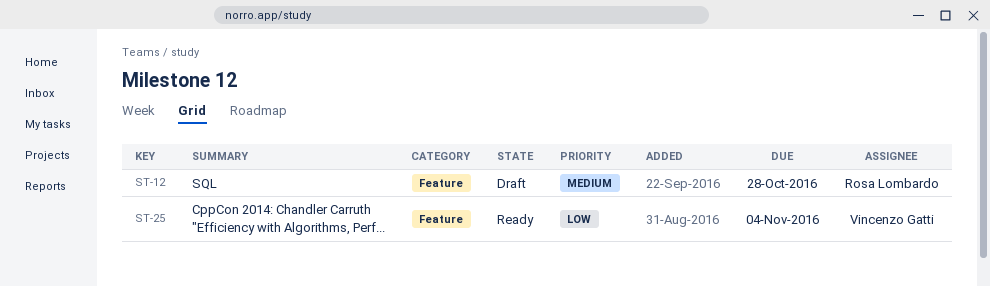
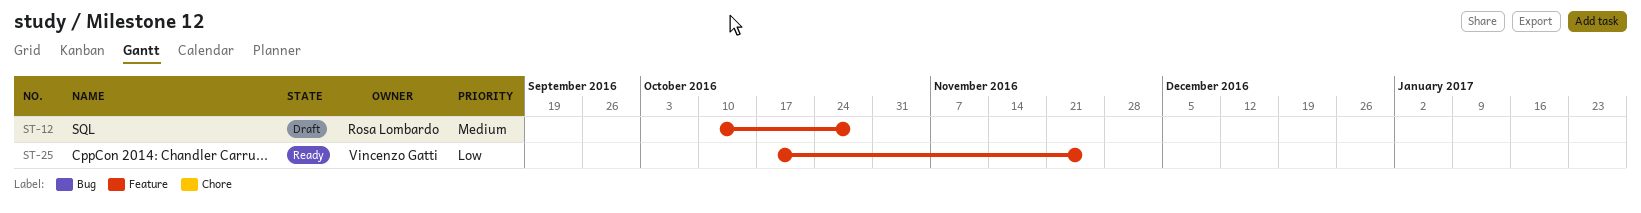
ST-25, due: Nov 4 -> Nov 25

